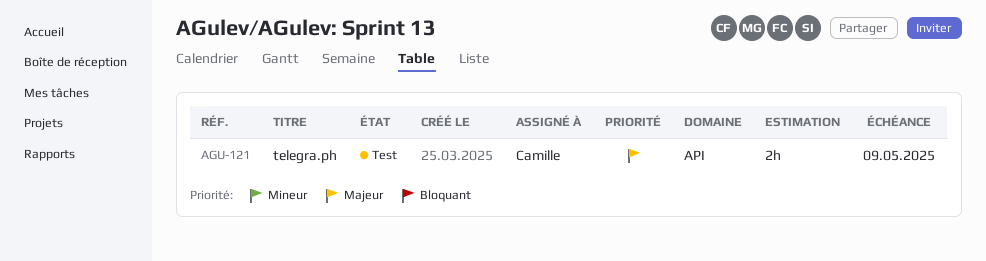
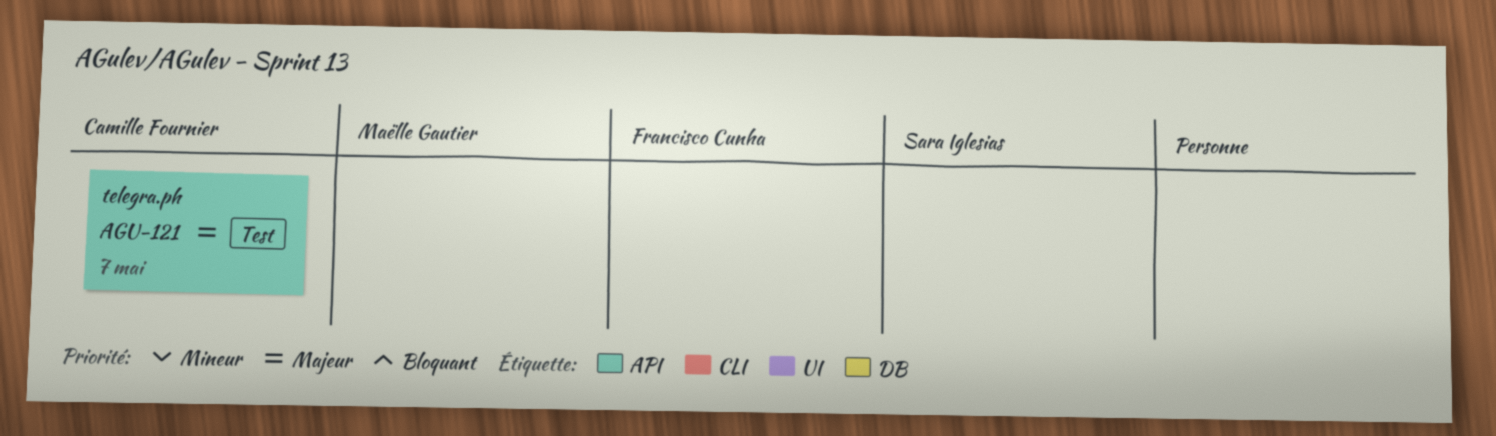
AGU-121, due: May 9 -> May 7

